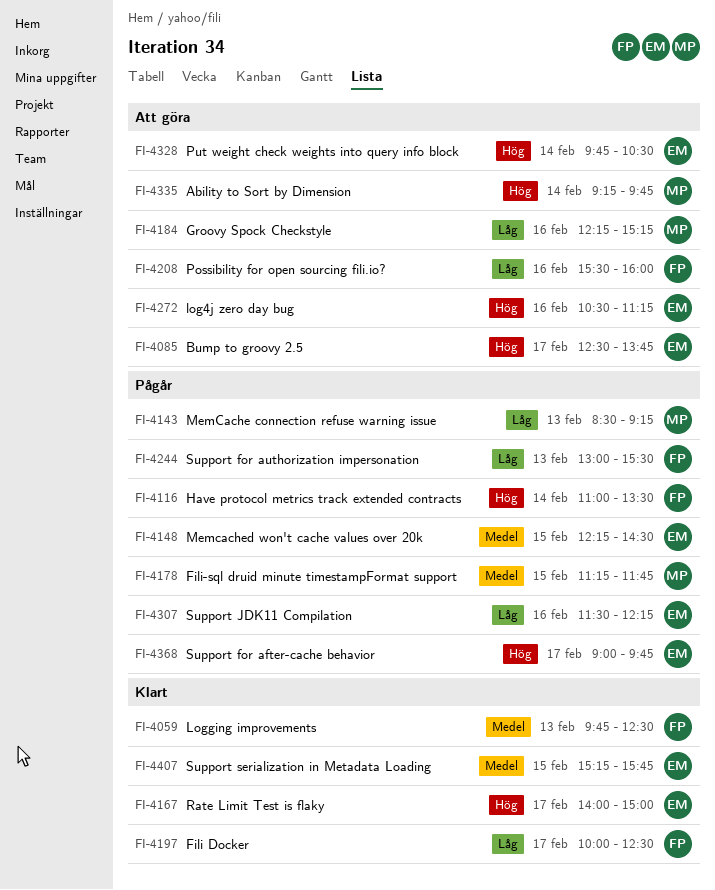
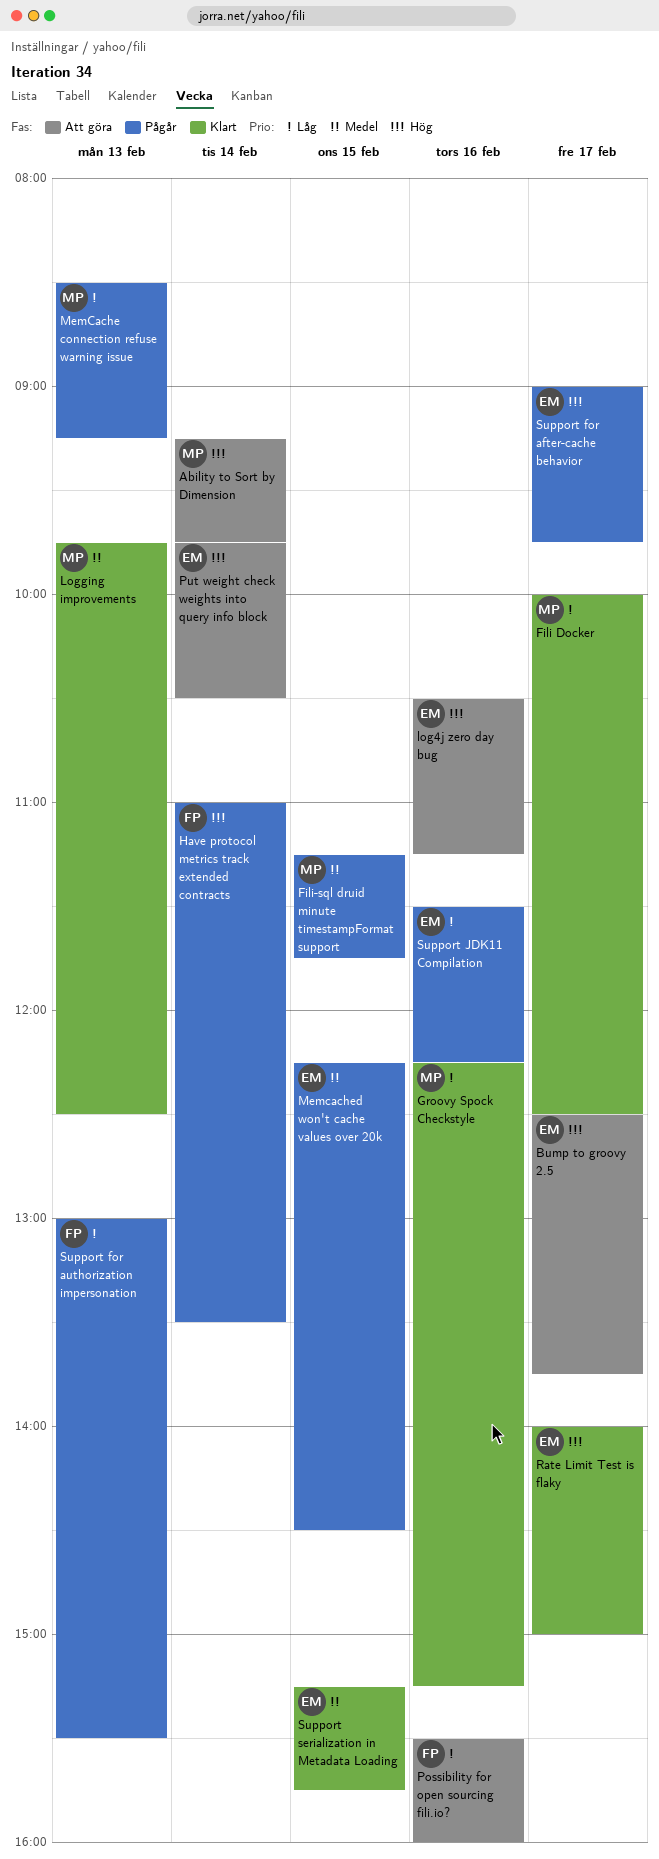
Fili Docker, owner: FP -> MP
Groovy Spock Checkstyle, status: Att göra -> Klart
Logging improvements, owner: FP -> MP

